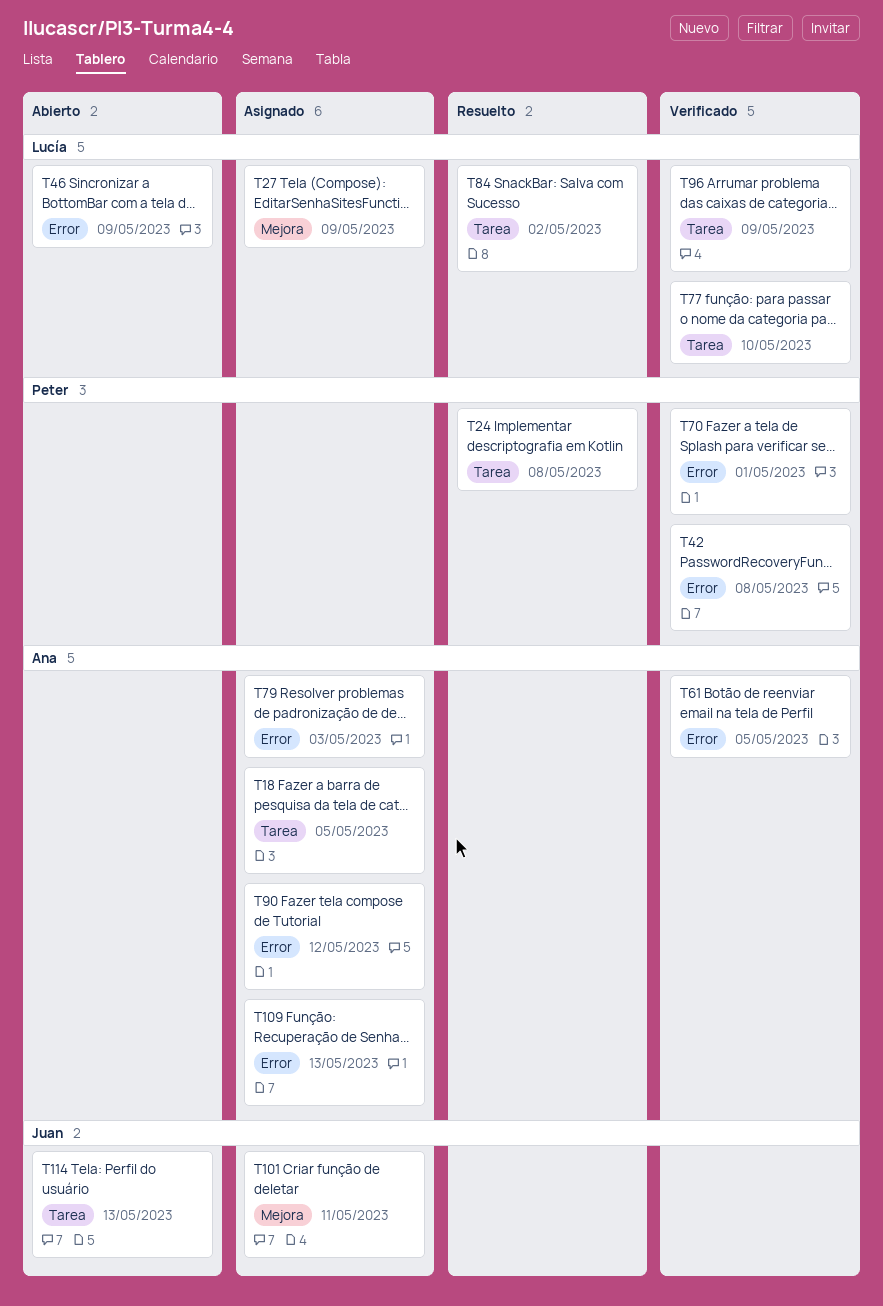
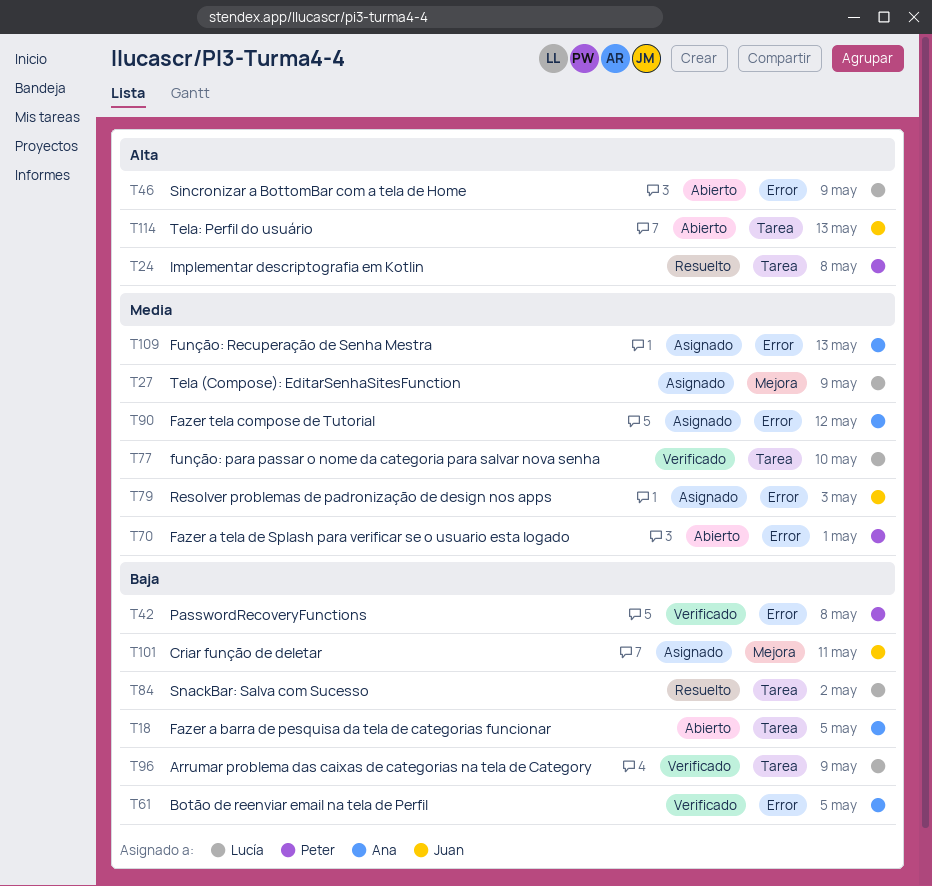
T18, status: Asignado -> Abierto
T70, status: Verificado -> Abierto
T79, owner: Ana -> Juan

